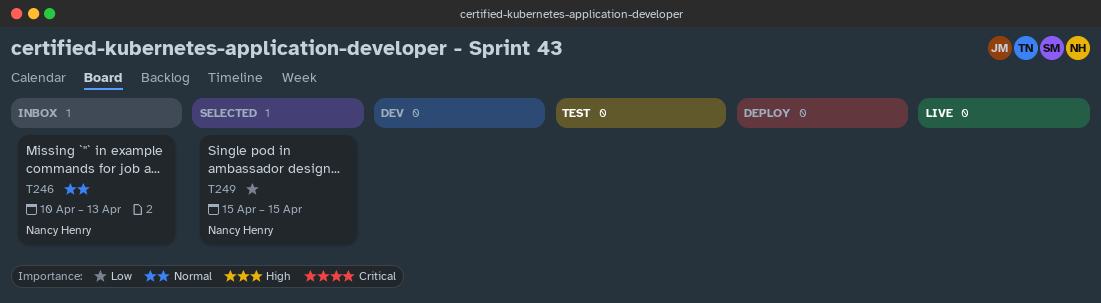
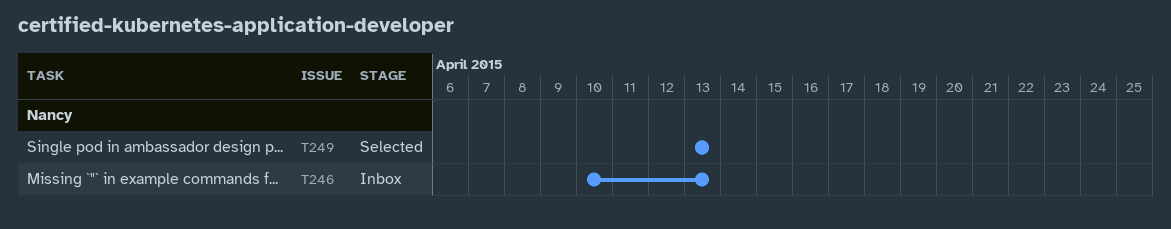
T249, start: Apr 15 -> Apr 13
T249, due: Apr 15 -> Apr 13

